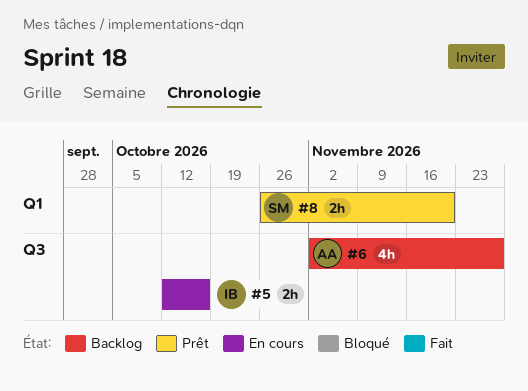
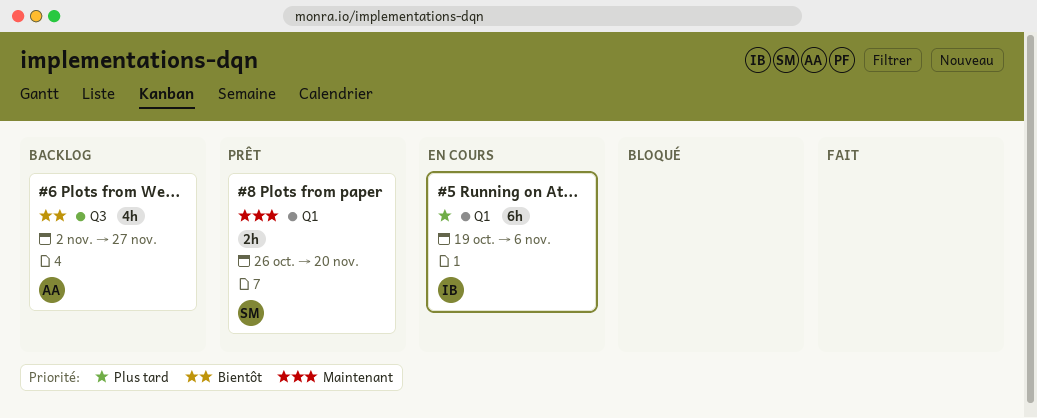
#5, label: Q3 -> Q1
#5, estimate: 2h -> 6h
#5, start: Oct 12 -> Oct 19
#5, due: Oct 16 -> Nov 6

